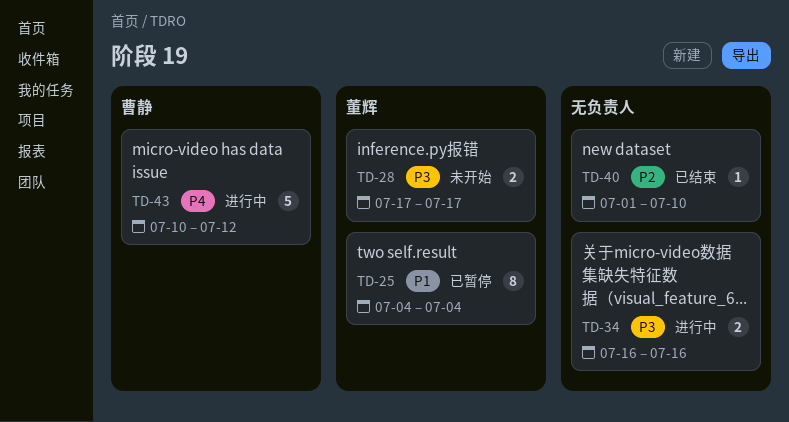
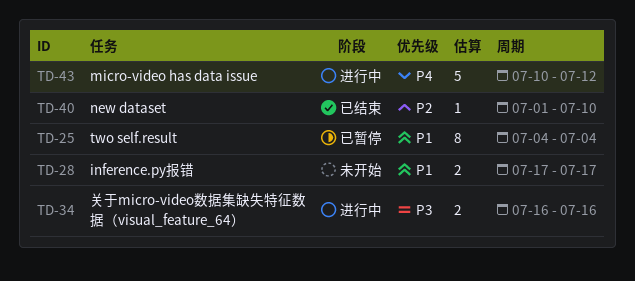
TD-28, priority: P3 -> P1

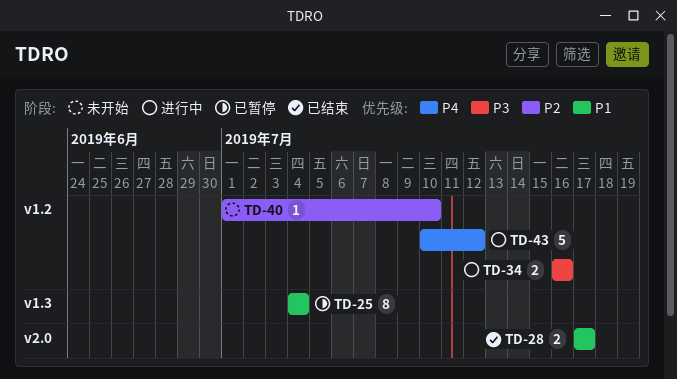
TD-28, status: 未开始 -> 已结束
TD-40, status: 已结束 -> 未开始

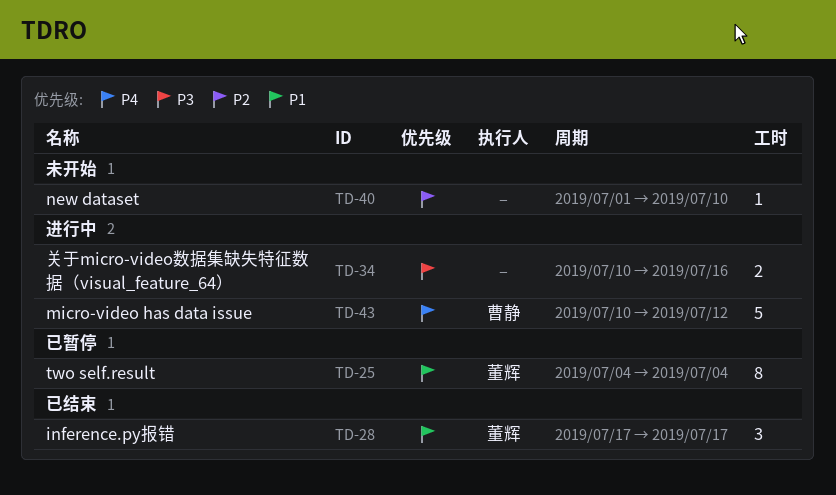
TD-28, estimate: 2 -> 3
TD-34, start: Jul 16 -> Jul 10

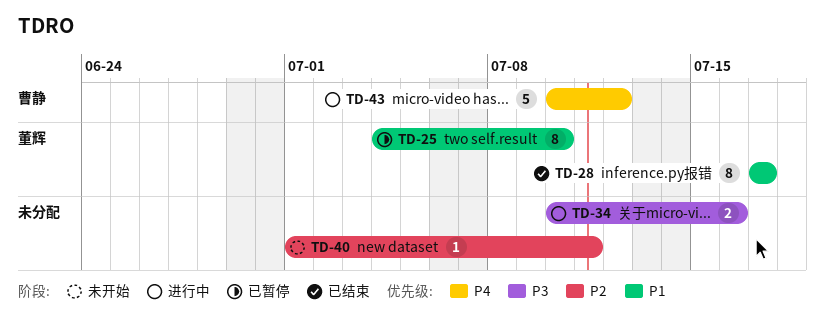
TD-25, due: Jul 4 -> Jul 10
TD-28, estimate: 3 -> 8
TD-40, due: Jul 10 -> Jul 11

